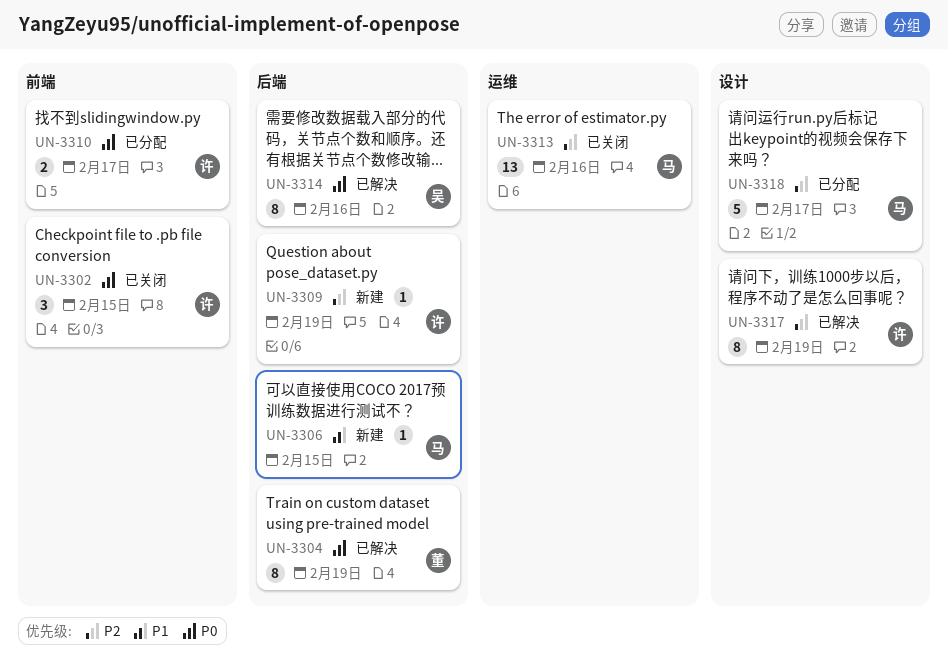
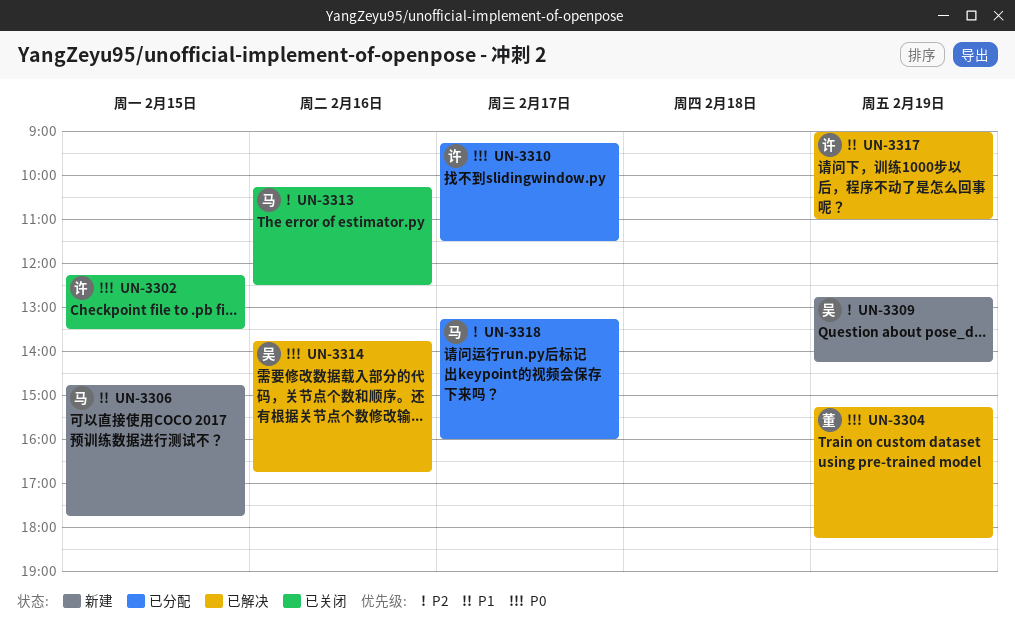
UN-3309, owner: 许 -> 吴
UN-3317, priority: P2 -> P1

